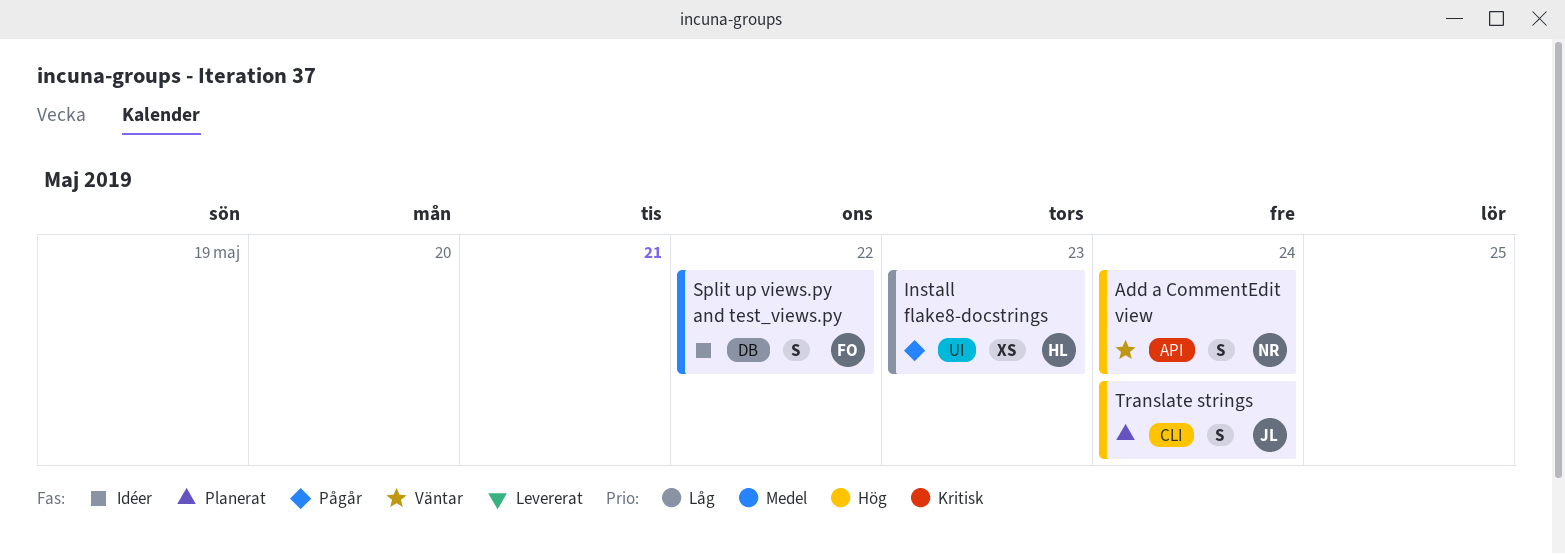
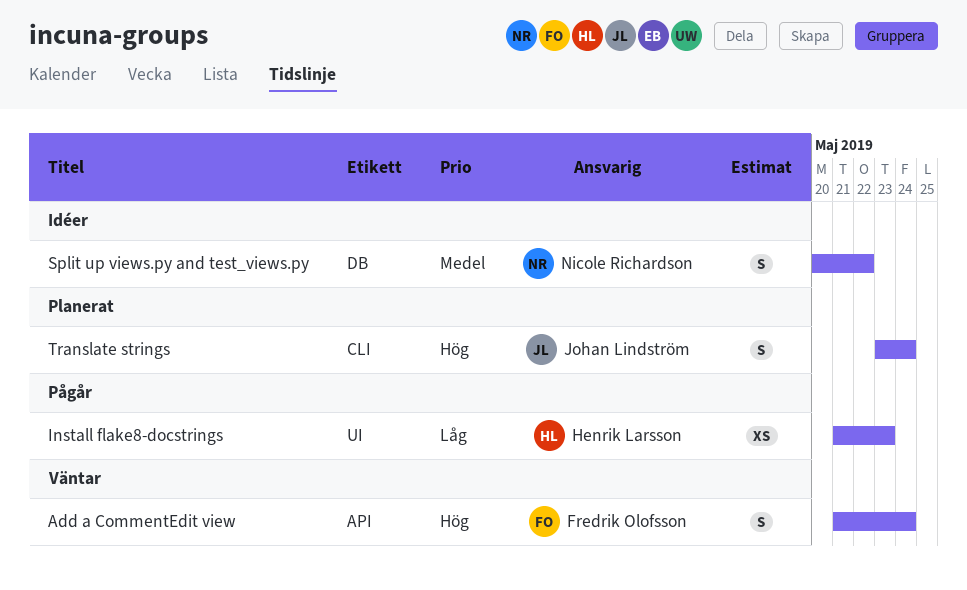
Add a CommentEdit view, owner: Nicole Richardson -> Fredrik Olofsson
Split up views.py and test_views.py, owner: Fredrik Olofsson -> Nicole Richardson

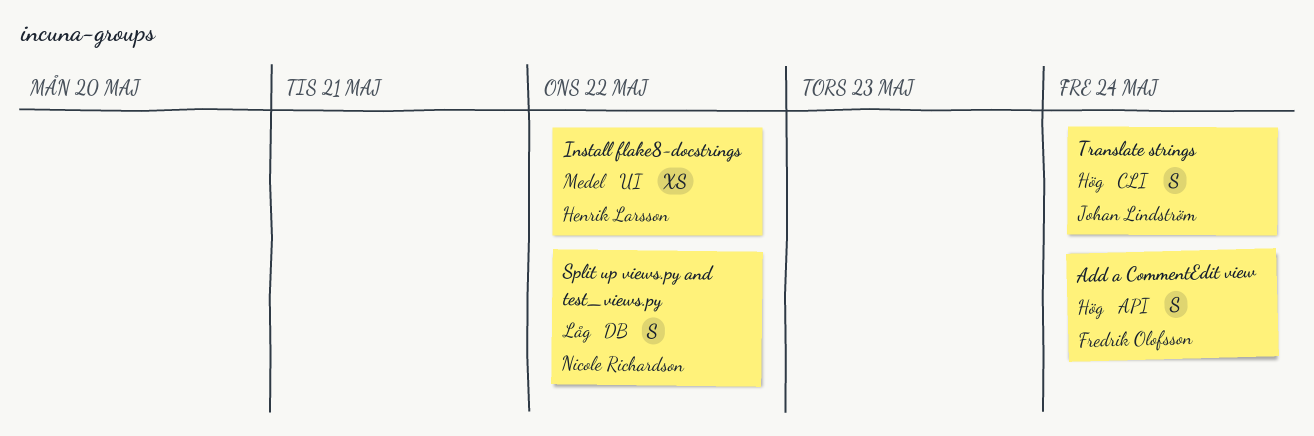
Install flake8-docstrings, priority: Låg -> Medel
Install flake8-docstrings, due: May 23 -> May 22
Split up views.py and test_views.py, priority: Medel -> Låg

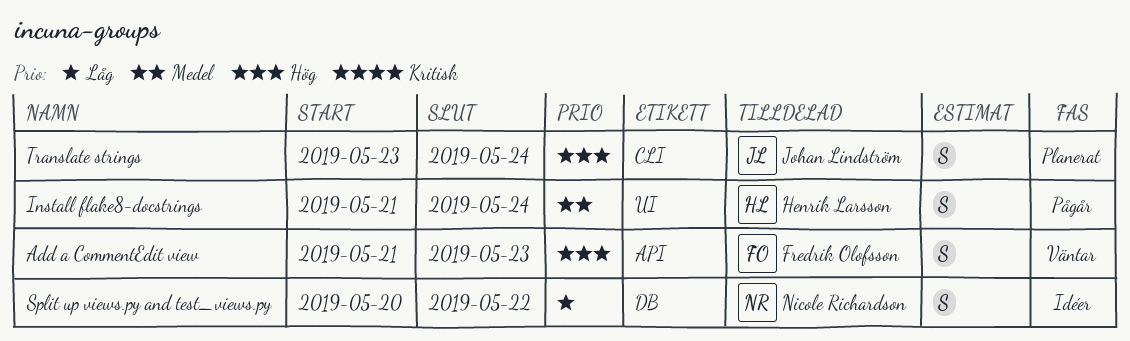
Add a CommentEdit view, due: May 24 -> May 23
Install flake8-docstrings, estimate: XS -> S
Install flake8-docstrings, due: May 22 -> May 24

